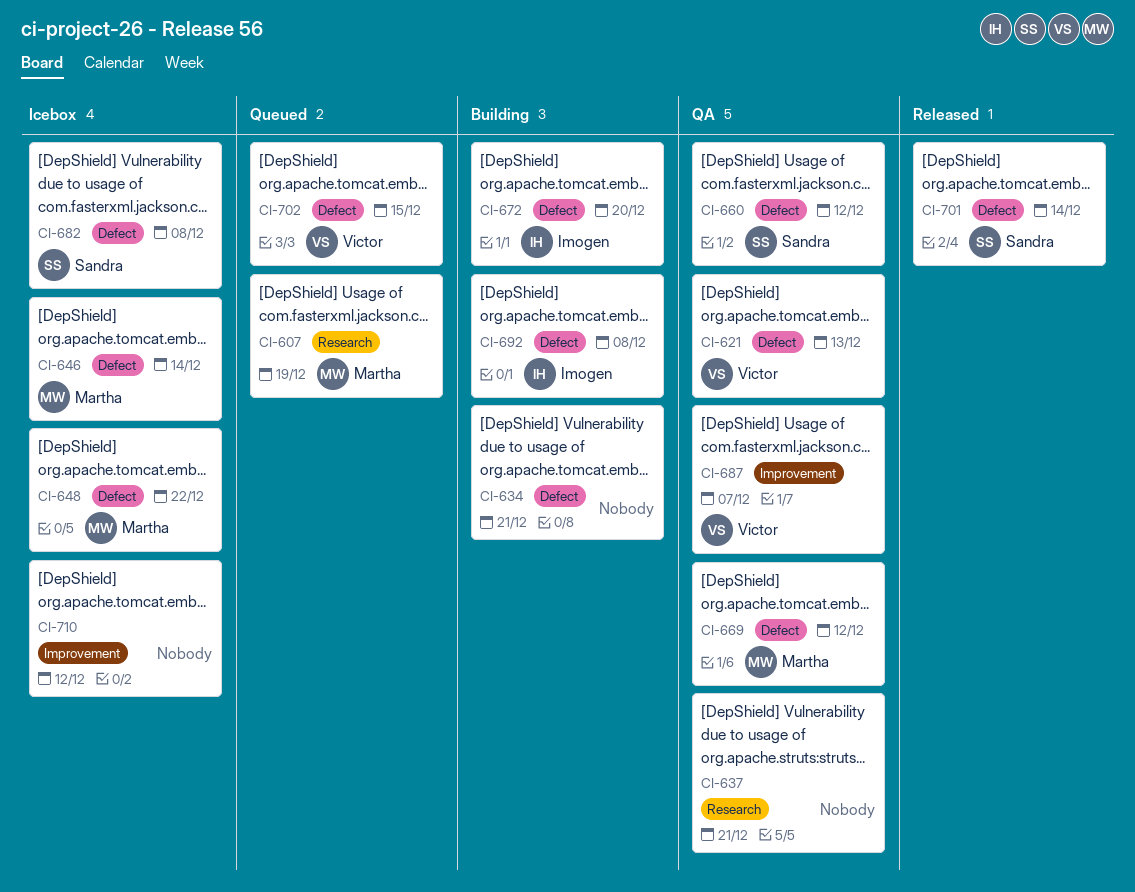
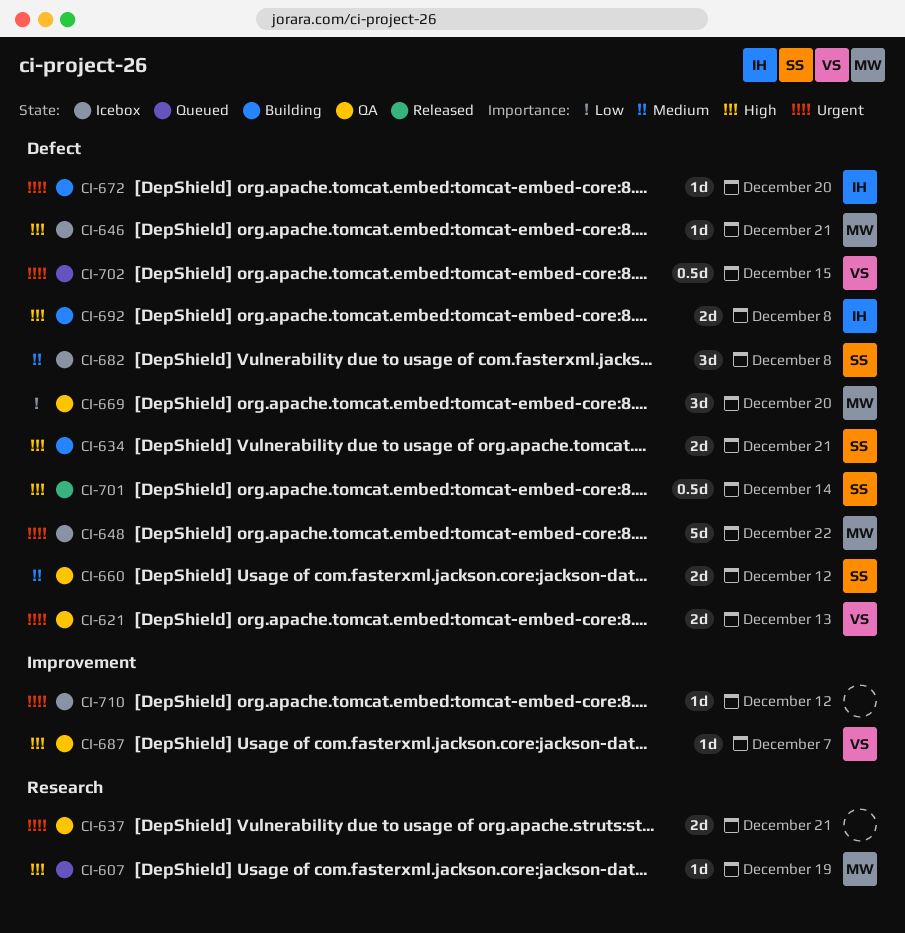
CI-634, owner: none -> Sandra
CI-646, due: Dec 14 -> Dec 21
CI-669, due: Dec 12 -> Dec 20

